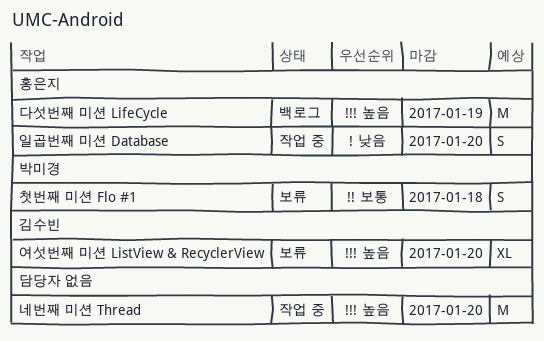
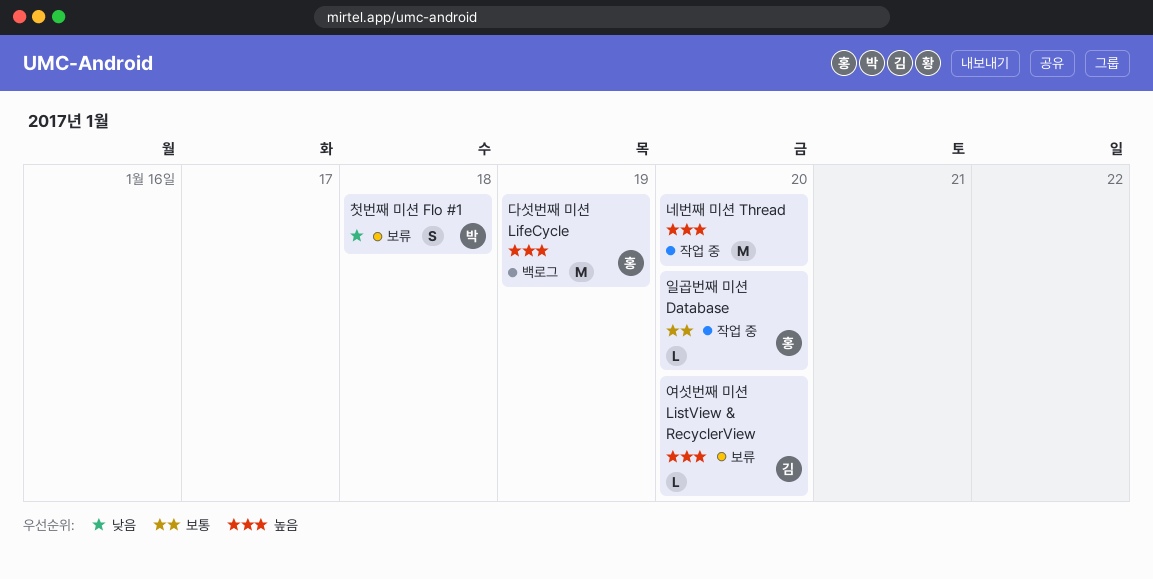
여섯번째 미션 ListView & RecyclerView, estimate: XL -> L
일곱번째 미션 Database, priority: 낮음 -> 보통
일곱번째 미션 Database, estimate: S -> L
첫번째 미션 Flo #1, priority: 보통 -> 낮음

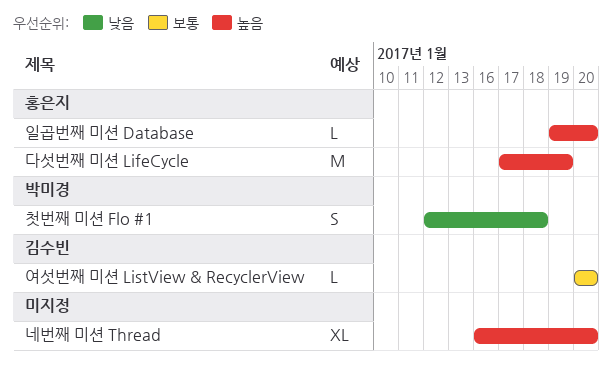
네번째 미션 Thread, estimate: M -> XL
여섯번째 미션 ListView & RecyclerView, priority: 높음 -> 보통
일곱번째 미션 Database, priority: 보통 -> 높음

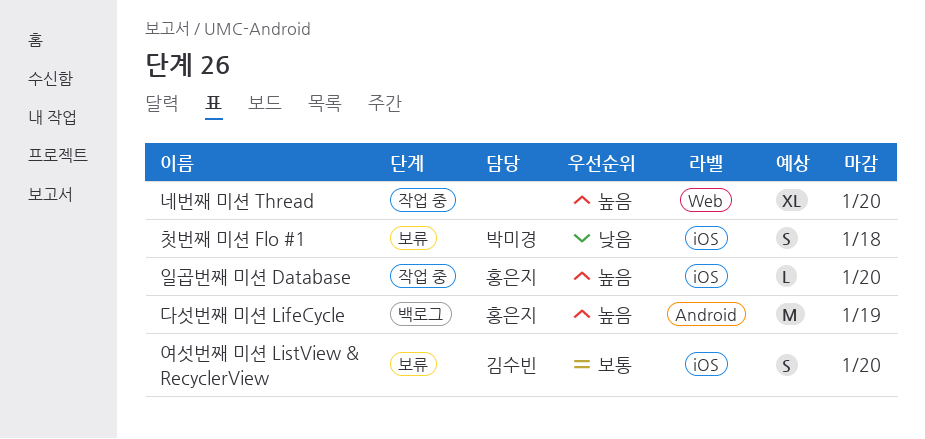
여섯번째 미션 ListView & RecyclerView, estimate: L -> S

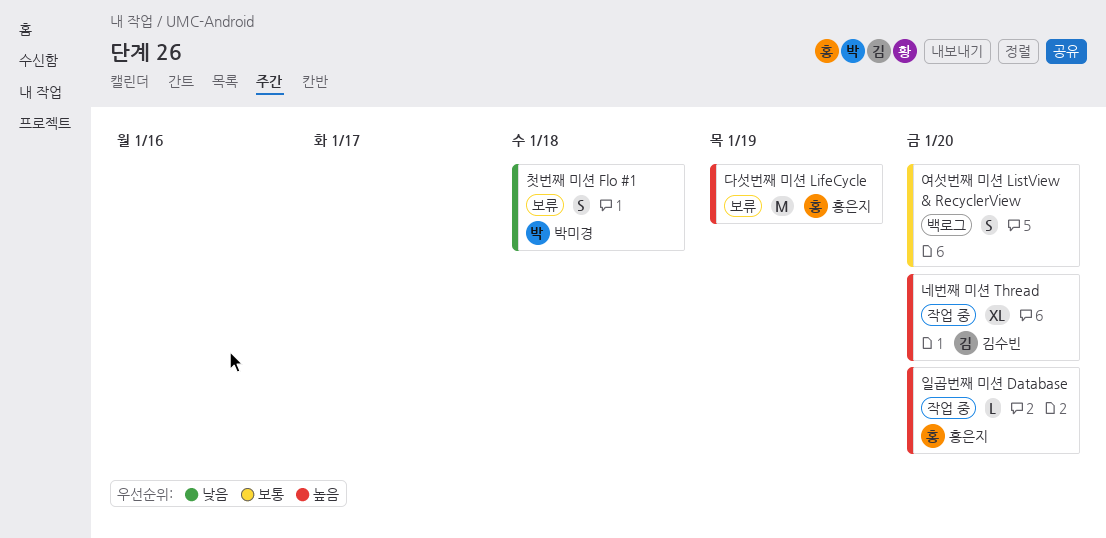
네번째 미션 Thread, owner: none -> 김수빈
다섯번째 미션 LifeCycle, status: 백로그 -> 보류
여섯번째 미션 ListView & RecyclerView, status: 보류 -> 백로그
여섯번째 미션 ListView & RecyclerView, owner: 김수빈 -> none

